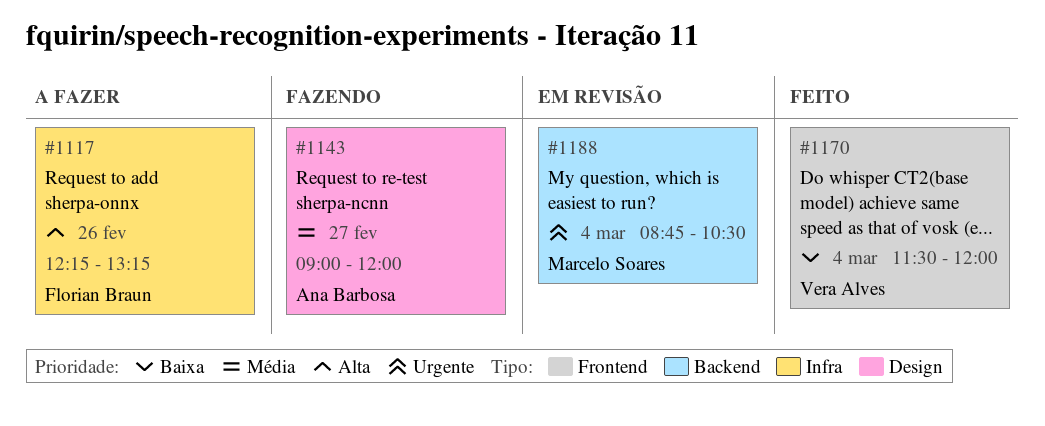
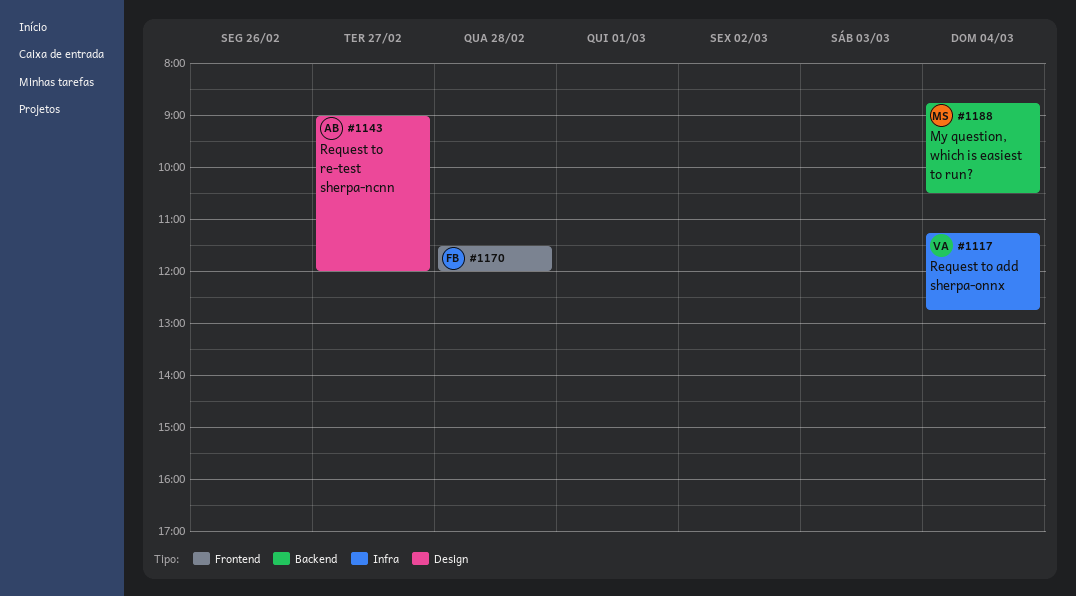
#1117, owner: Florian Braun -> Vera Alves
#1117, day: Feb 26 -> Mar 4
#1117, begins: 12:15 -> 11:15
#1117, ends: 13:15 -> 12:45
#1170, owner: Vera Alves -> Florian Braun
#1170, day: Mar 4 -> Feb 28

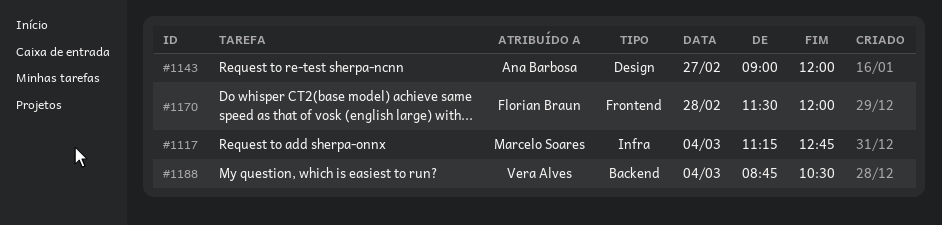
#1117, owner: Vera Alves -> Marcelo Soares
#1188, owner: Marcelo Soares -> Vera Alves

